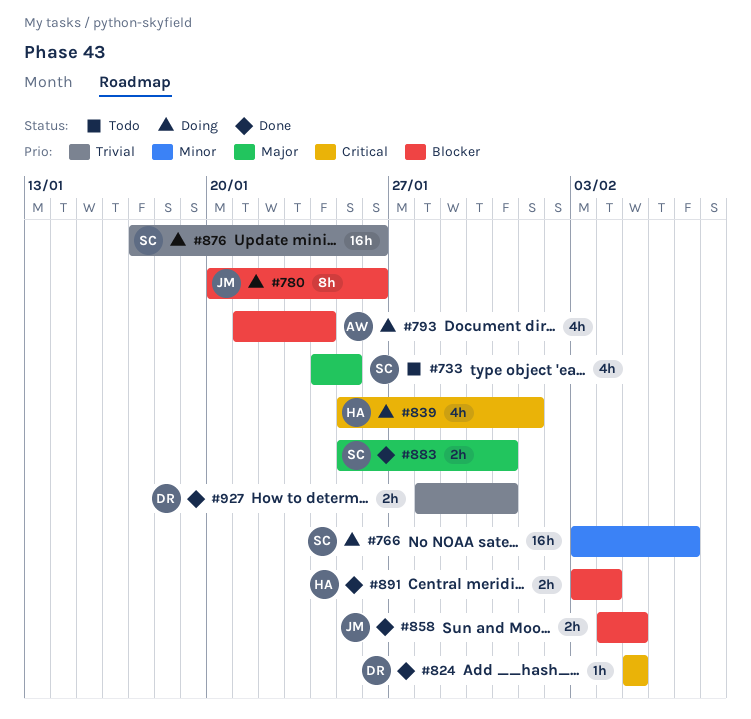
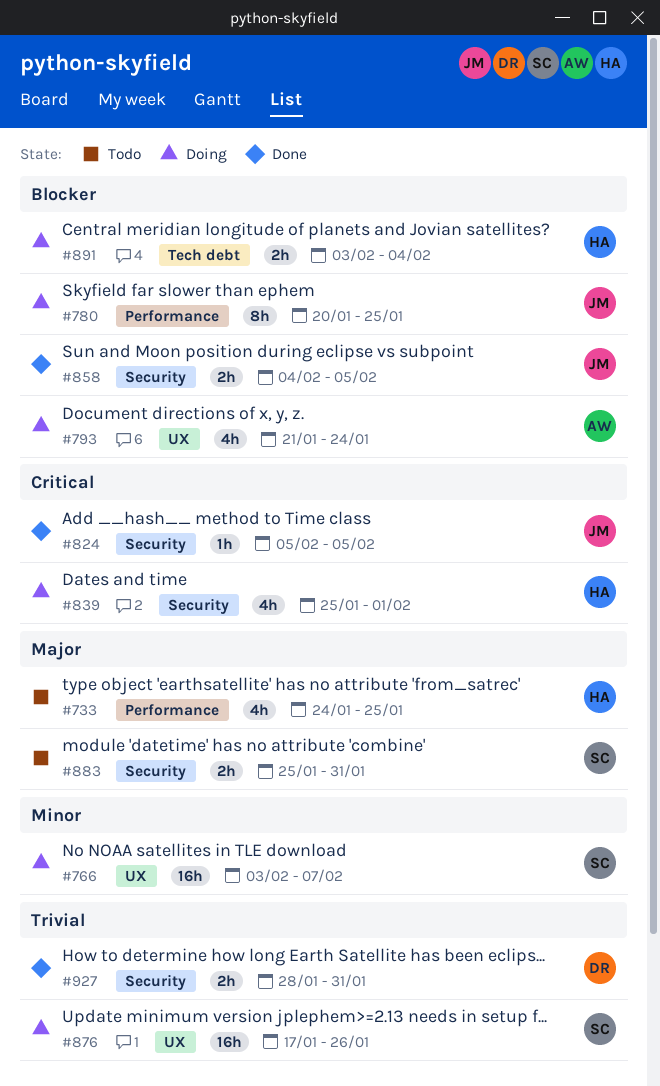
#733, owner: SC -> HA
#780, due: Jan 26 -> Jan 25
#824, owner: DR -> JM
#883, status: Done -> Todo
#891, status: Done -> Doing

